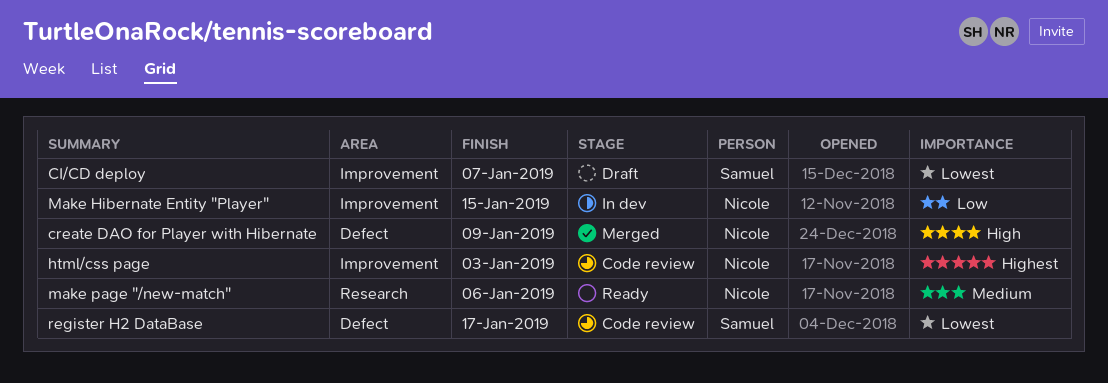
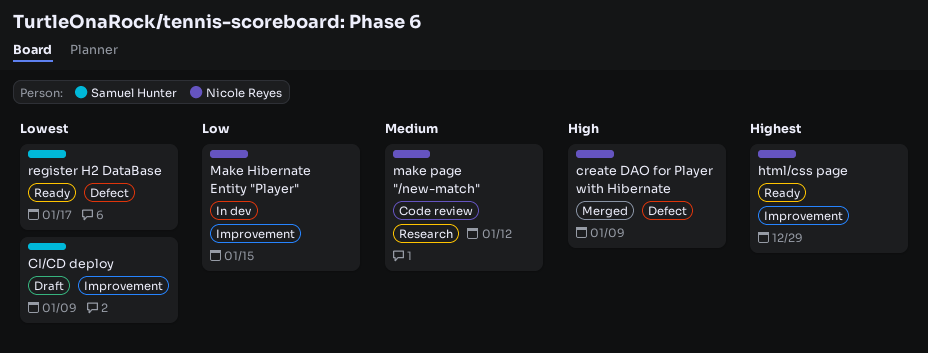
CI/CD deploy, due: Jan 7 -> Jan 9
html/css page, status: Code review -> Ready
html/css page, due: Jan 3 -> Dec 29
make page "/new-match", status: Ready -> Code review
make page "/new-match", due: Jan 6 -> Jan 12
register H2 DataBase, status: Code review -> Ready

